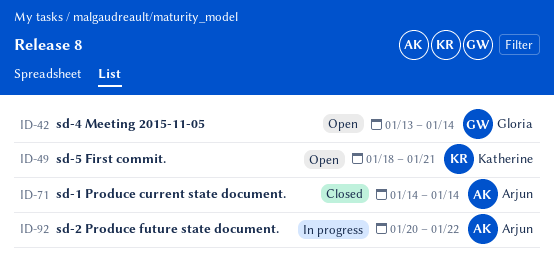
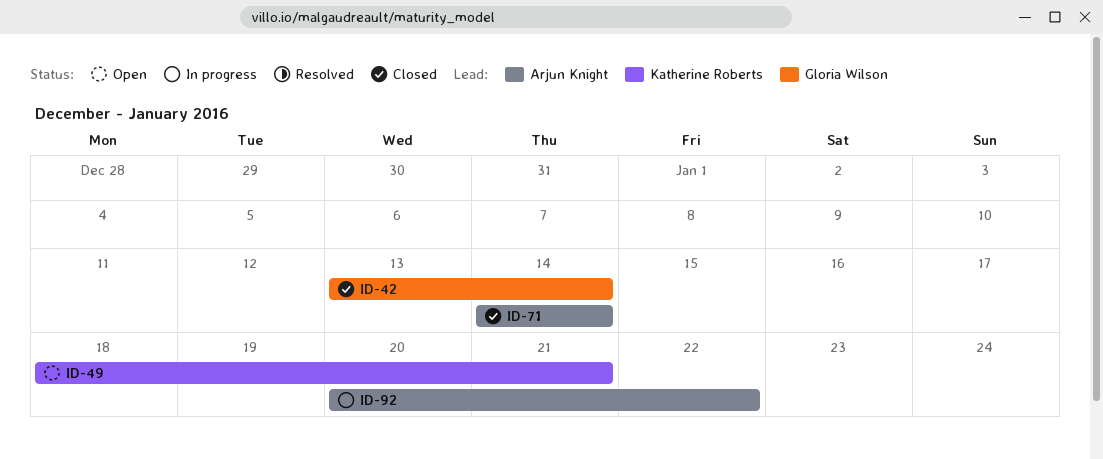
ID-42, status: Open -> Closed

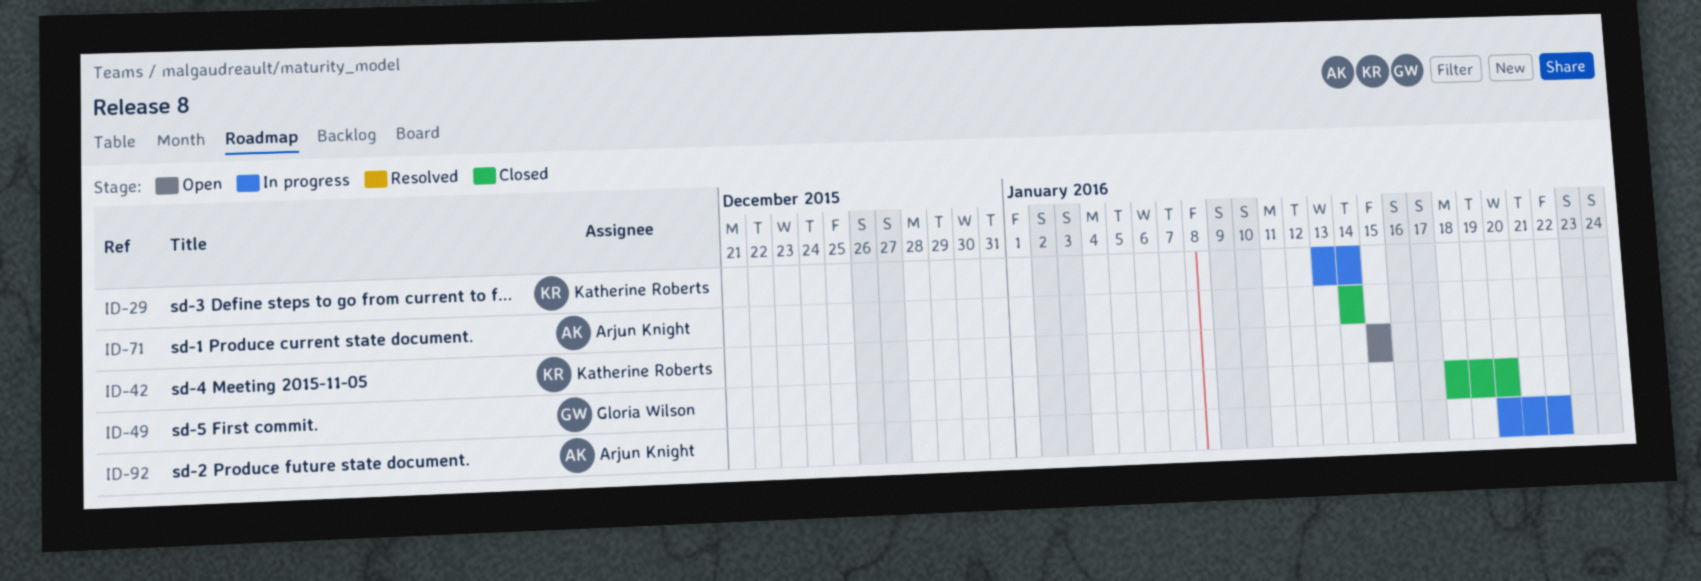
ID-29: none -> present
ID-42, status: Closed -> Open
ID-42, owner: Gloria Wilson -> Katherine Roberts
ID-42, start: Jan 13 -> Jan 15
ID-42, due: Jan 14 -> Jan 15
ID-49, status: Open -> Closed
ID-49, owner: Katherine Roberts -> Gloria Wilson
ID-49, due: Jan 21 -> Jan 20

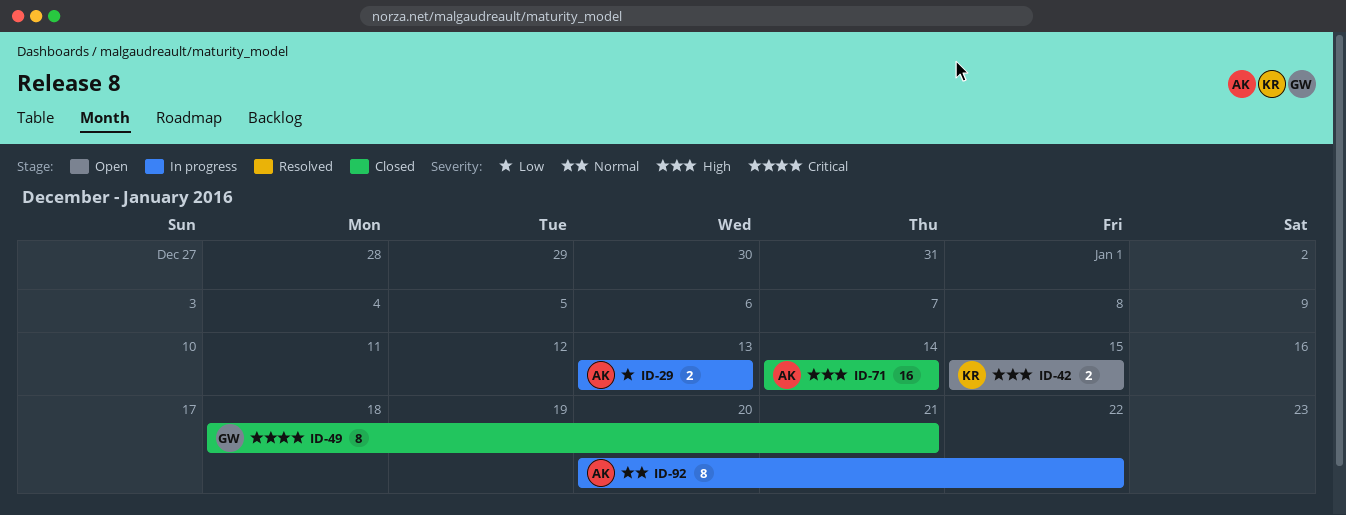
ID-29, owner: Katherine Roberts -> Arjun Knight
ID-29, due: Jan 14 -> Jan 13
ID-49, due: Jan 20 -> Jan 21

